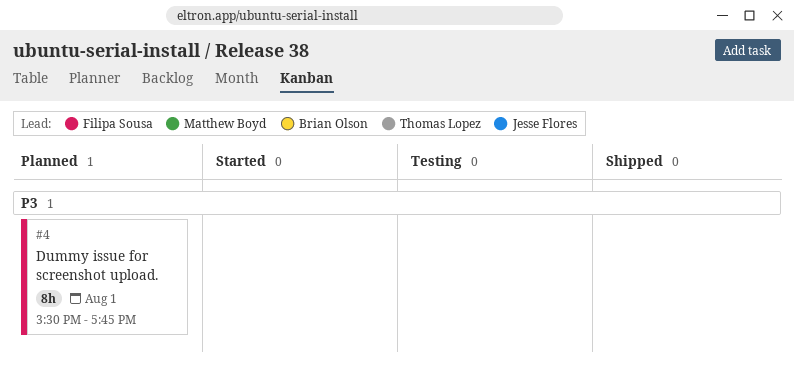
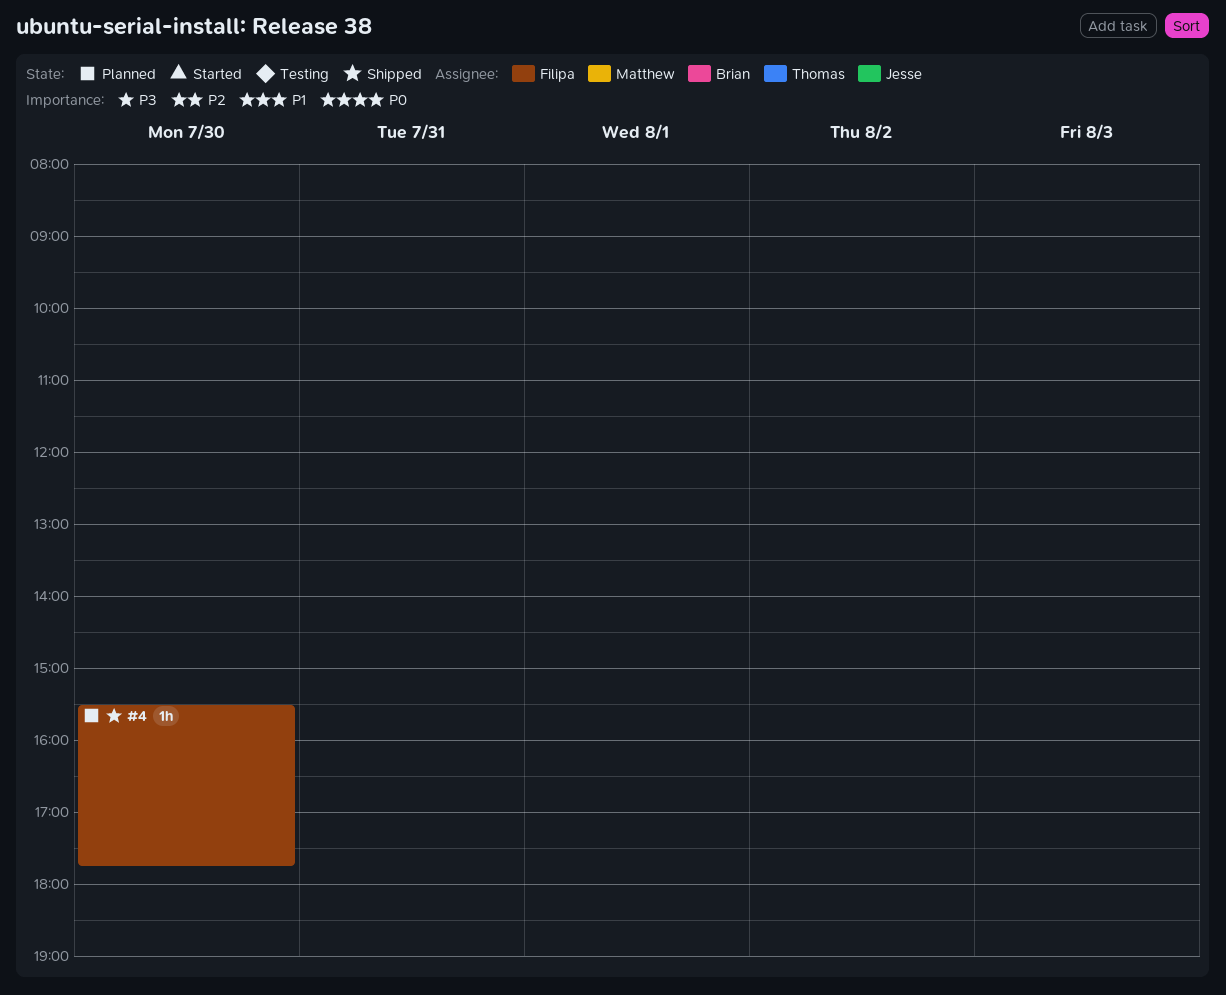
#4, estimate: 8h -> 1h
#4, day: Aug 1 -> Jul 30

